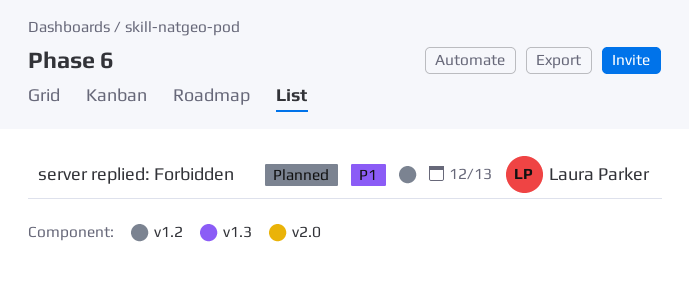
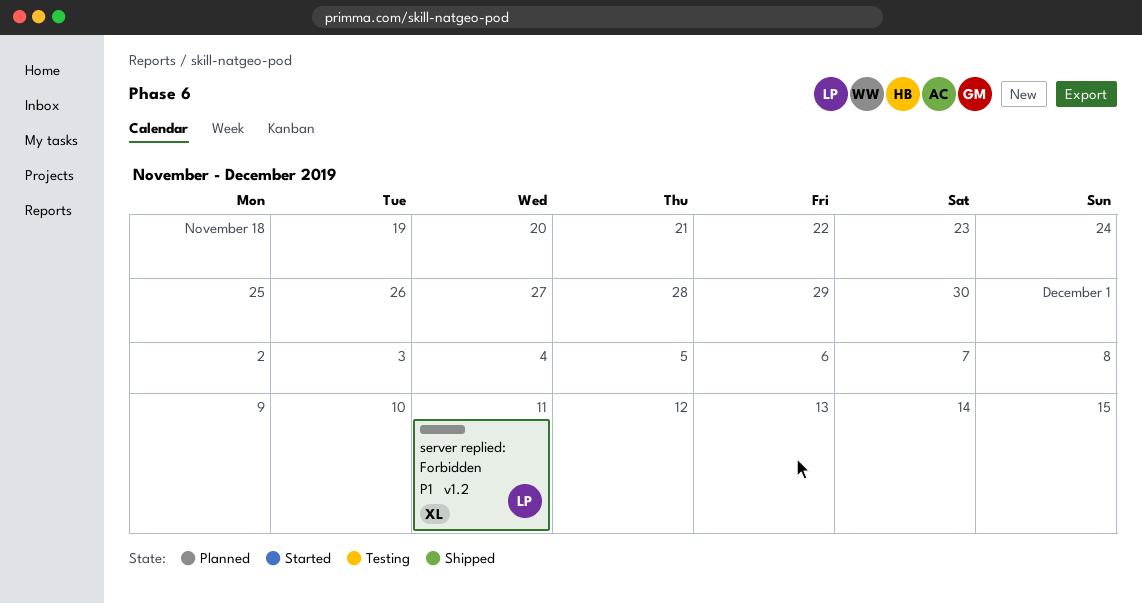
server replied: Forbidden, due: Dec 13 -> Dec 11

